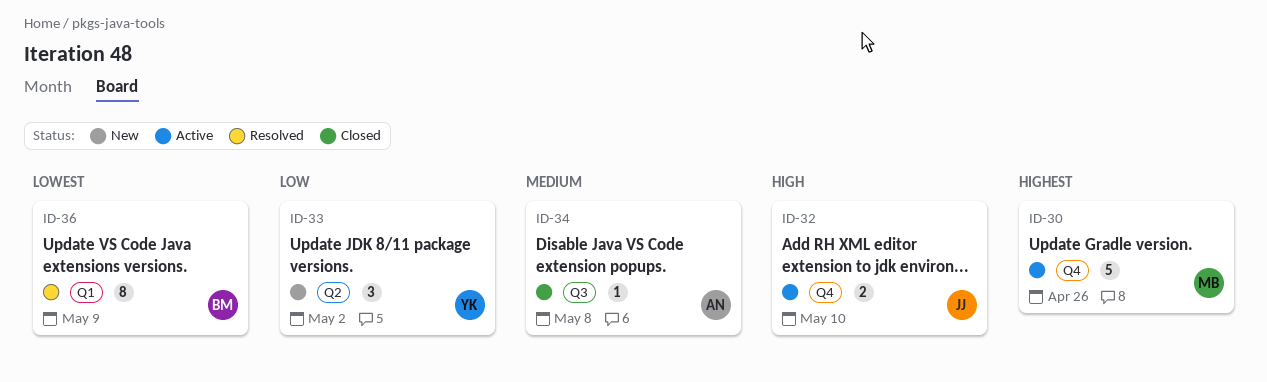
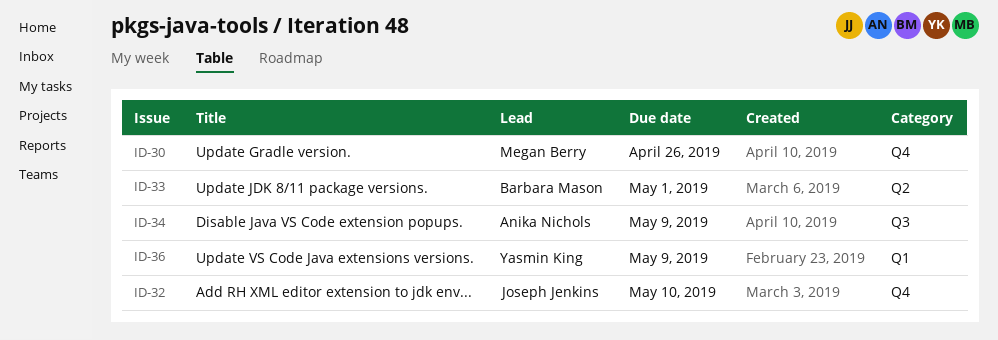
ID-33, owner: Yasmin King -> Barbara Mason
ID-33, due: May 2 -> May 1
ID-34, due: May 8 -> May 9
ID-36, owner: Barbara Mason -> Yasmin King

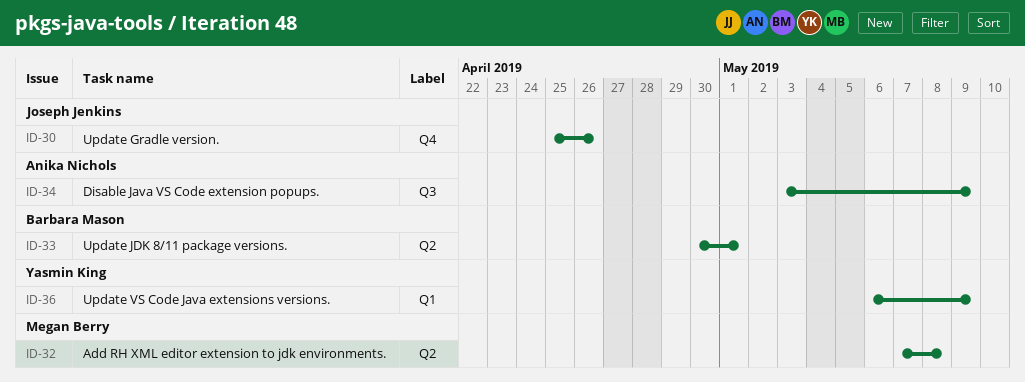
ID-30, owner: Megan Berry -> Joseph Jenkins
ID-32, owner: Joseph Jenkins -> Megan Berry
ID-32, label: Q4 -> Q2
ID-32, due: May 10 -> May 8

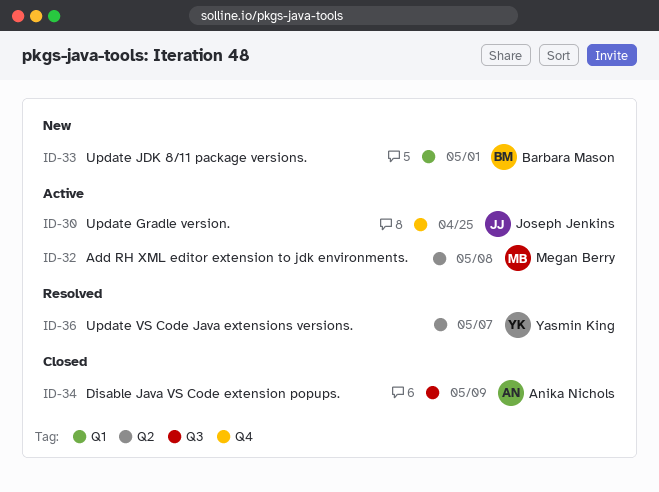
ID-30, due: Apr 26 -> Apr 25
ID-33, label: Q2 -> Q1
ID-36, label: Q1 -> Q2
ID-36, due: May 9 -> May 7

